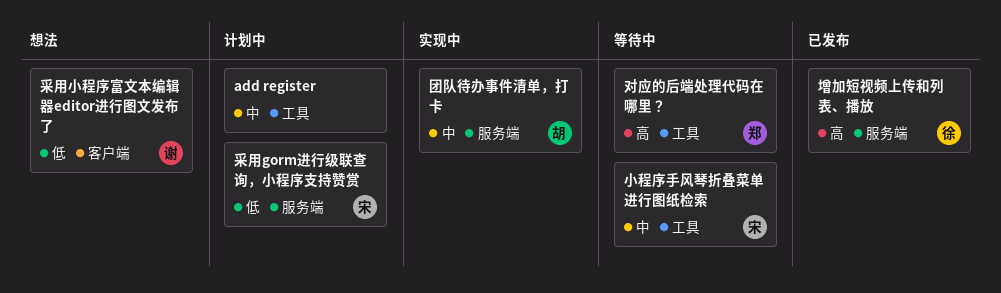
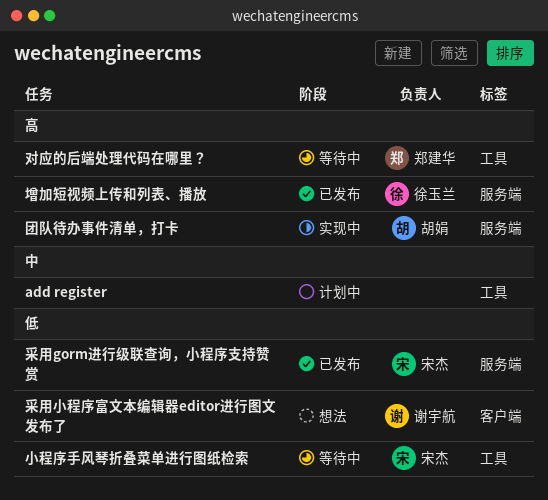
团队待办事件清单，打卡, priority: 中 -> 高
小程序手风琴折叠菜单进行图纸检索, priority: 中 -> 低
采用gorm进行级联查询，小程序支持赞赏, status: 计划中 -> 已发布

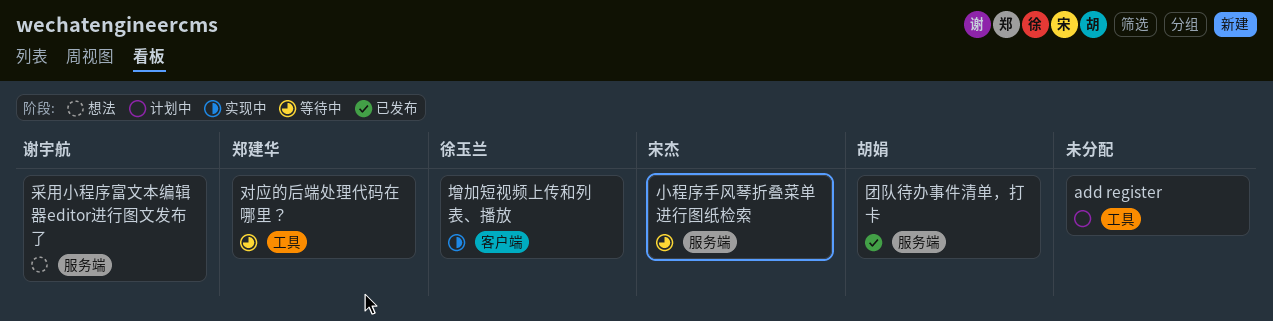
团队待办事件清单，打卡, status: 实现中 -> 已发布
增加短视频上传和列表、播放, status: 已发布 -> 实现中
增加短视频上传和列表、播放, label: 服务端 -> 客户端
小程序手风琴折叠菜单进行图纸检索, label: 工具 -> 服务端
采用gorm进行级联查询，小程序支持赞赏: present -> none
采用小程序富文本编辑器editor进行图文发布了, label: 客户端 -> 服务端

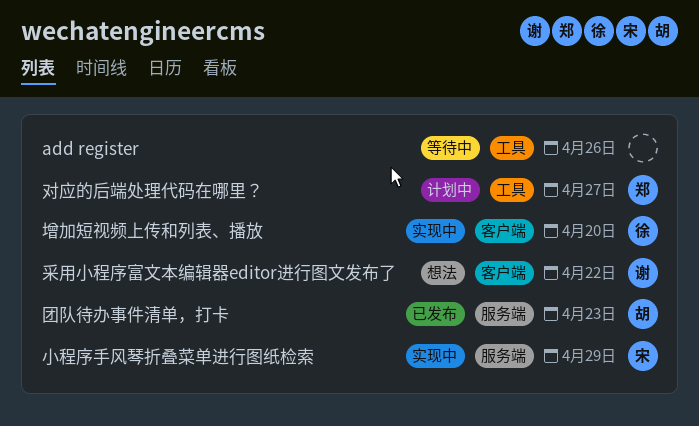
add register, status: 计划中 -> 等待中
对应的后端处理代码在哪里？, status: 等待中 -> 计划中
小程序手风琴折叠菜单进行图纸检索, status: 等待中 -> 实现中
采用小程序富文本编辑器editor进行图文发布了, label: 服务端 -> 客户端

